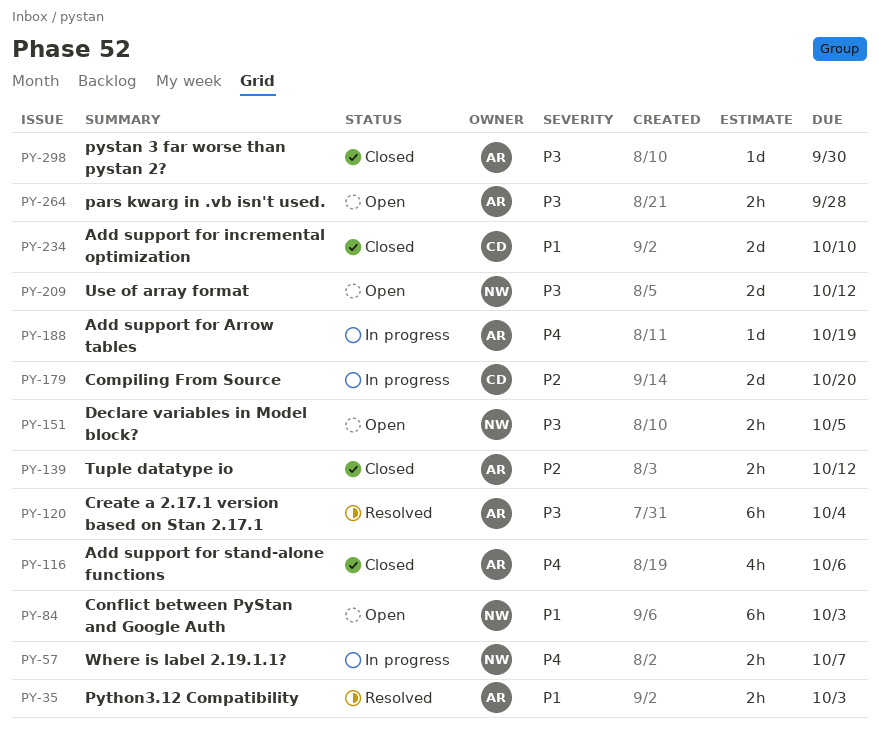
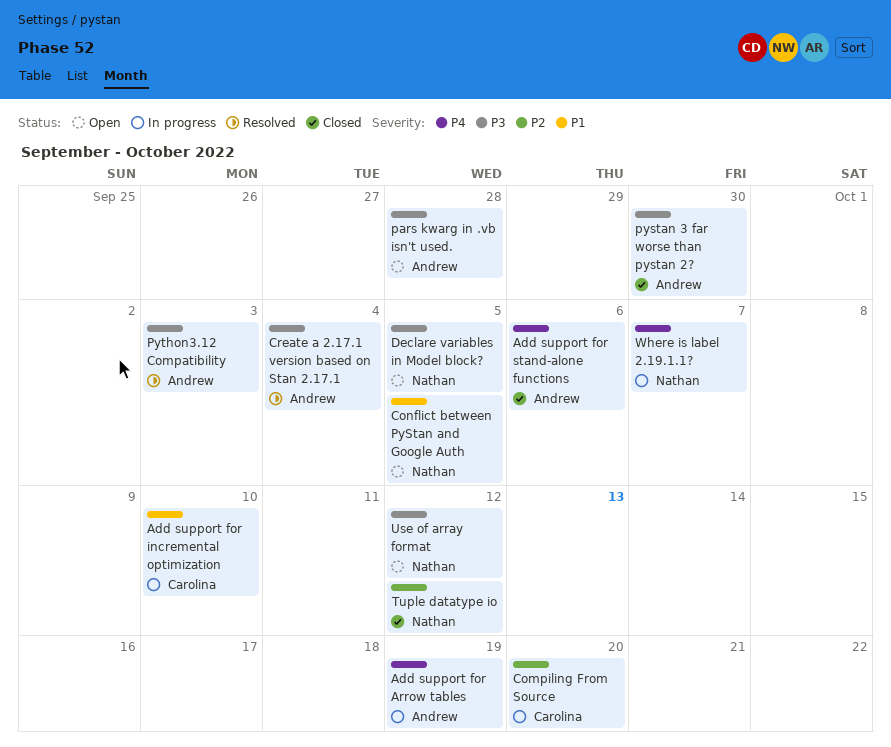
Add support for incremental optimization, status: Closed -> In progress
Conflict between PyStan and Google Auth, due: Oct 3 -> Oct 5
Python3.12 Compatibility, priority: P1 -> P3
Tuple datatype io, owner: Andrew -> Nathan

